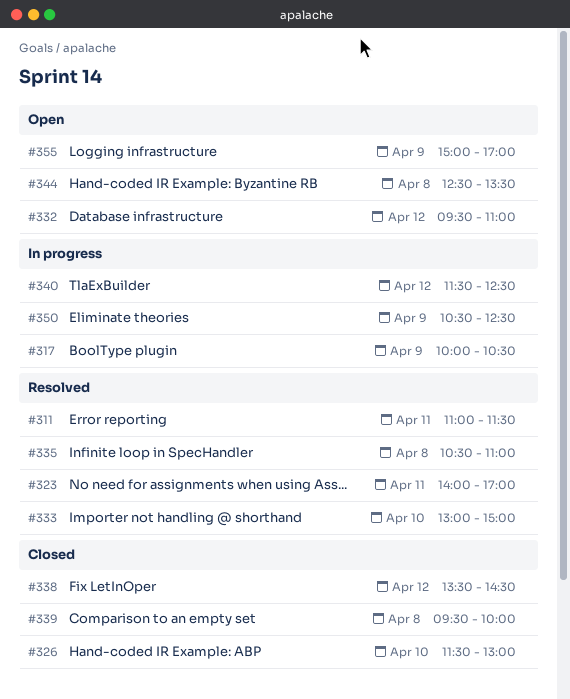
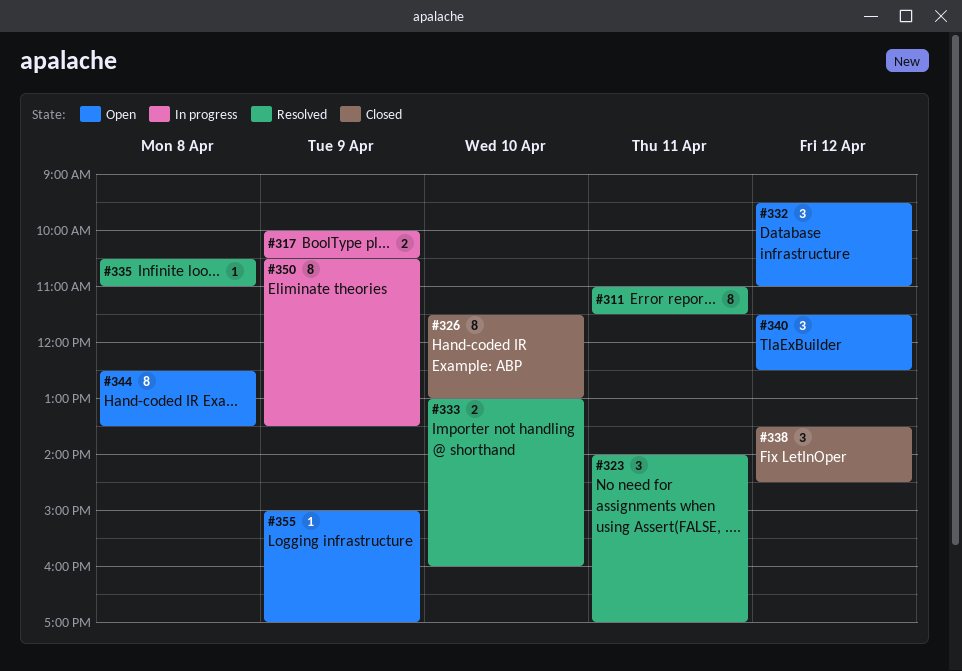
#333, ends: 15:00 -> 16:00
#339: present -> none
#340, status: In progress -> Open
#350, ends: 12:30 -> 13:30

